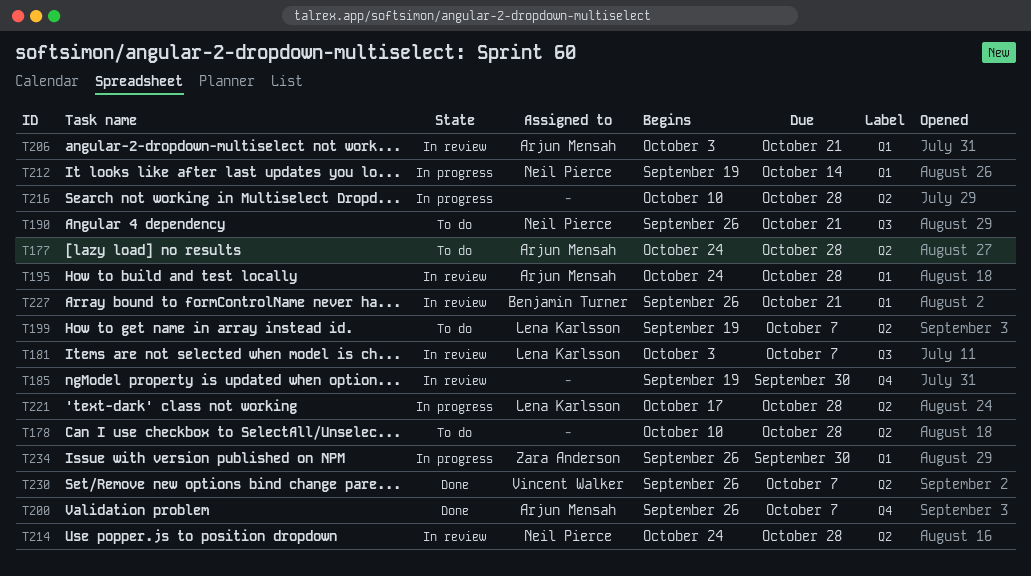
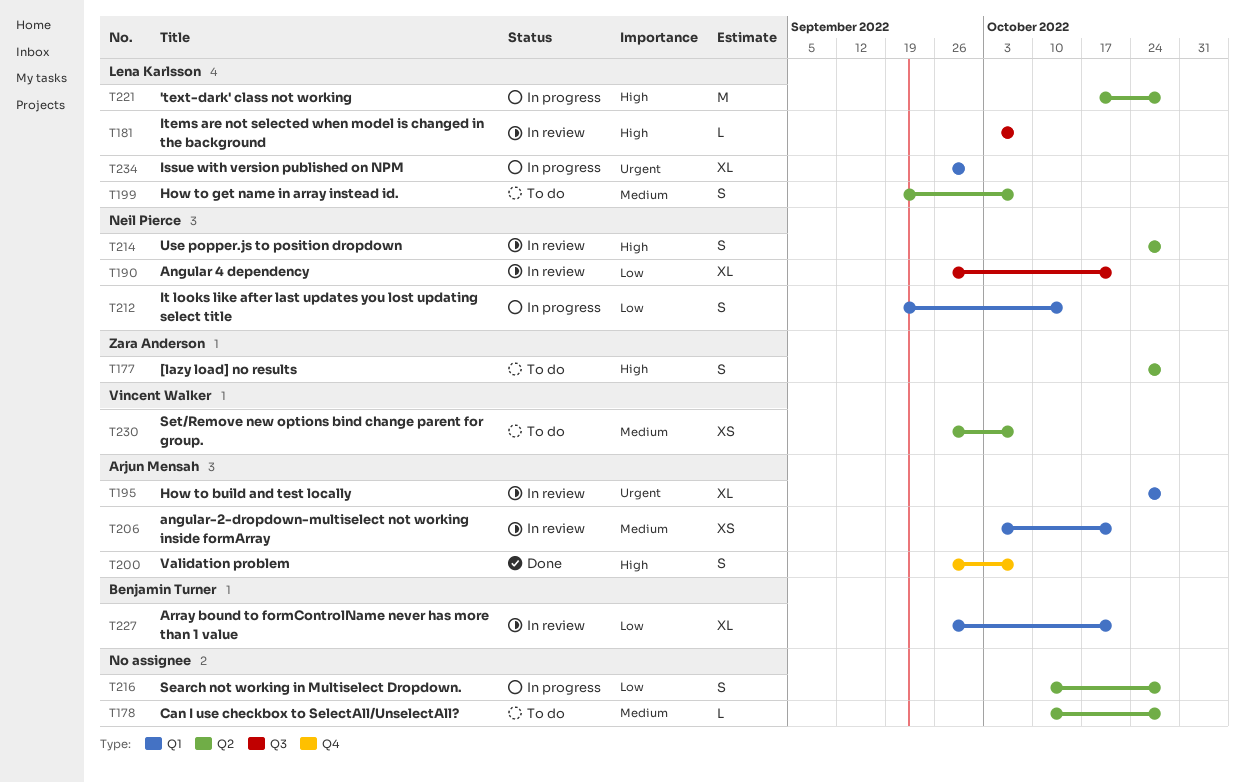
T177, owner: Arjun Mensah -> Zara Anderson
T185: present -> none
T190, status: To do -> In review
T230, status: Done -> To do
T234, owner: Zara Anderson -> Lena Karlsson

